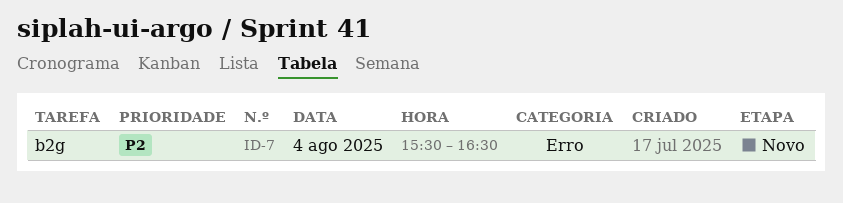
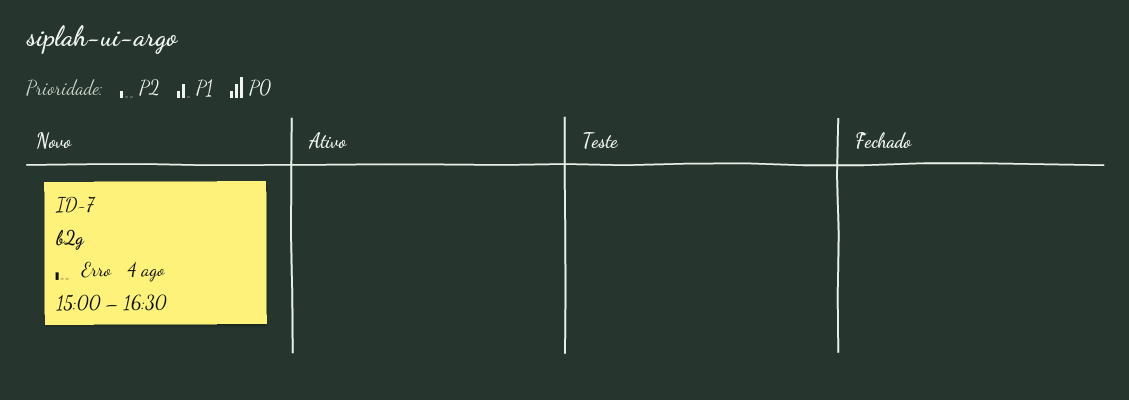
ID-7, begins: 15:30 -> 15:00

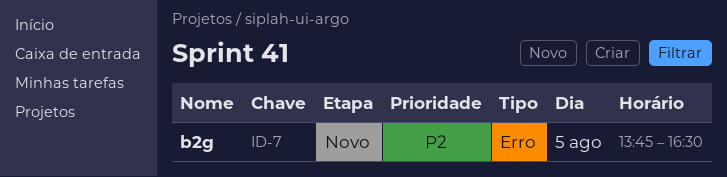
ID-7, day: Aug 4 -> Aug 5
ID-7, begins: 15:00 -> 13:45

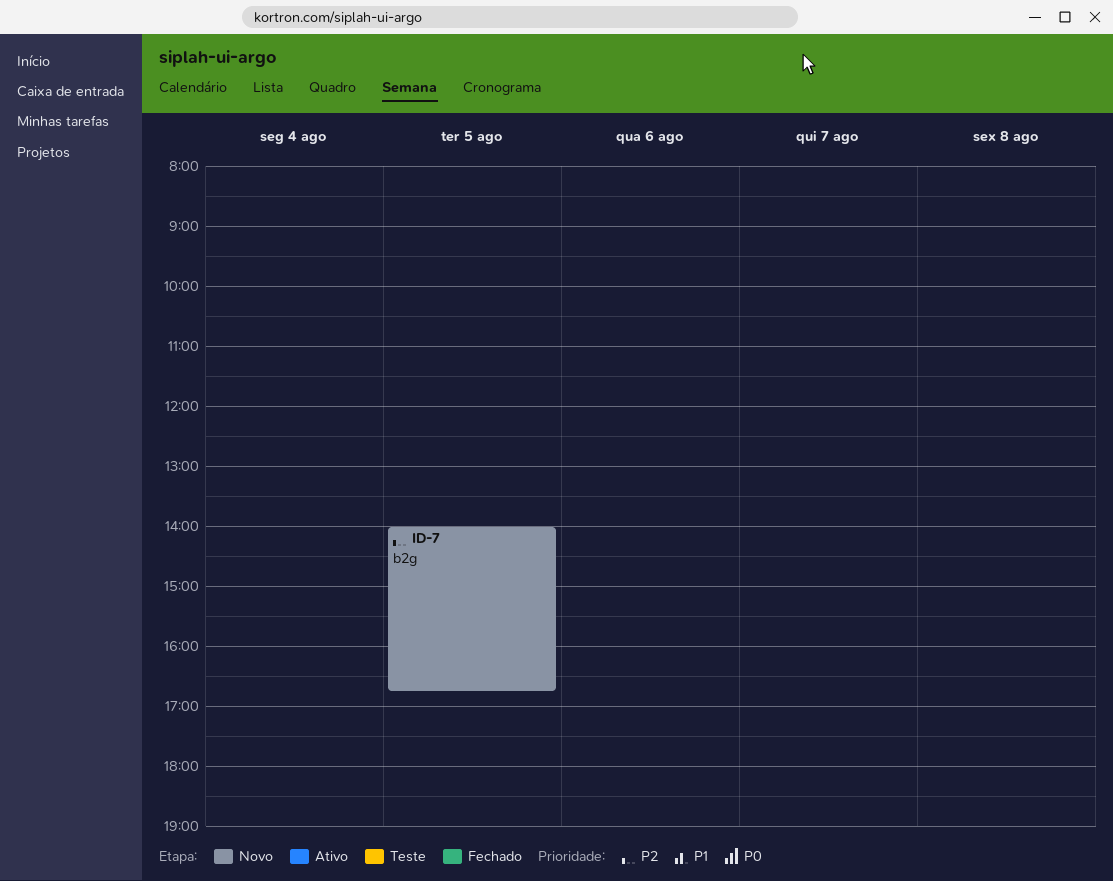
ID-7, begins: 13:45 -> 14:00
ID-7, ends: 16:30 -> 16:45

